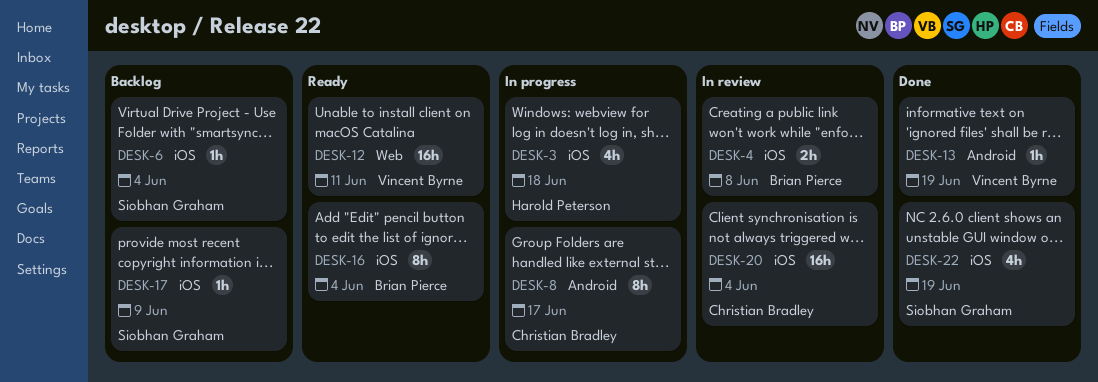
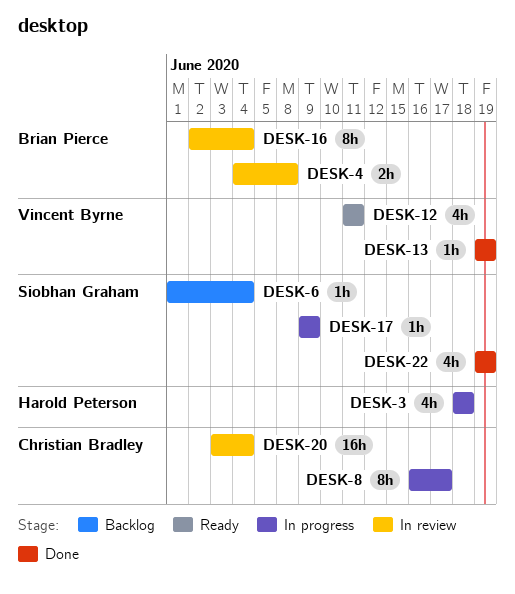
DESK-12, estimate: 16h -> 4h
DESK-16, status: Ready -> In review
DESK-17, status: Backlog -> In progress

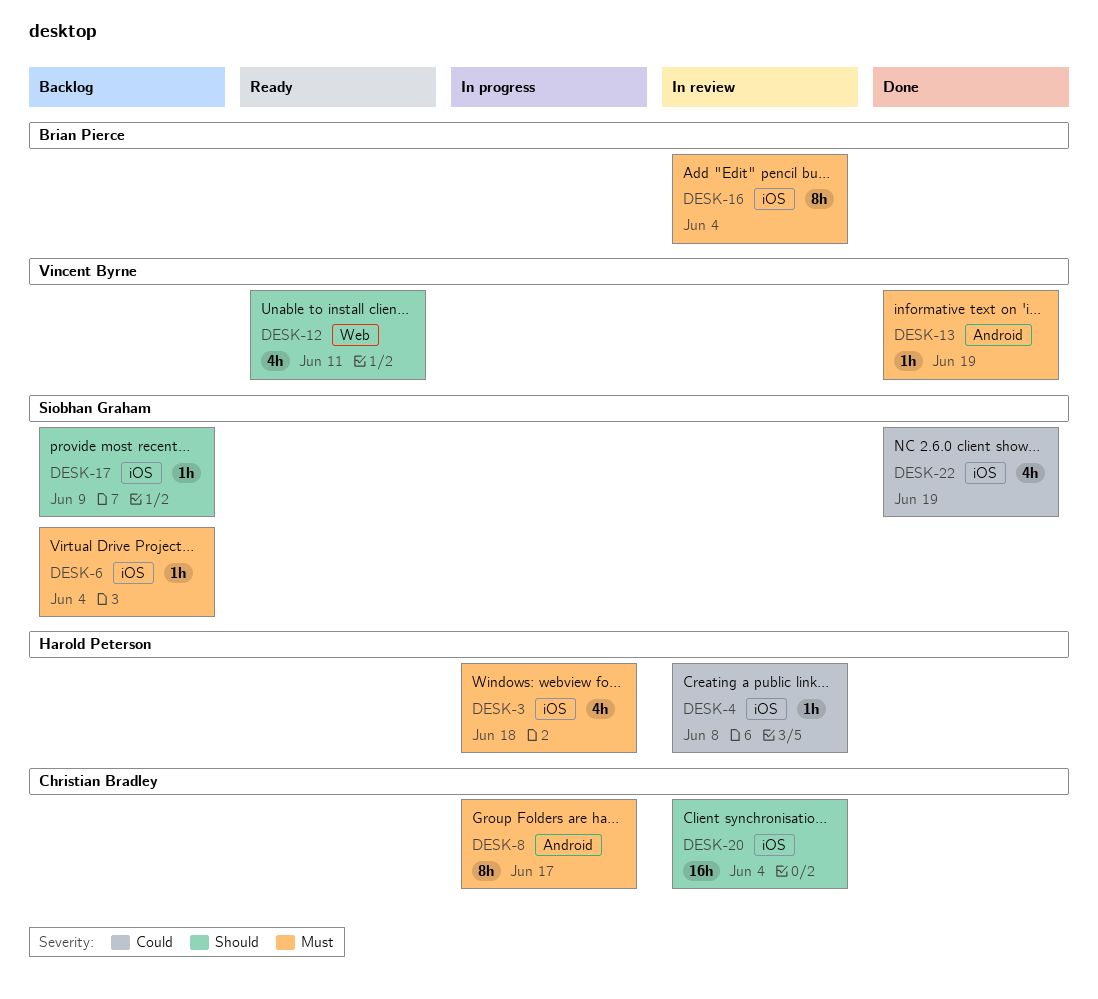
DESK-4, owner: Brian Pierce -> Harold Peterson
DESK-4, estimate: 2h -> 1h
DESK-17, status: In progress -> Backlog

